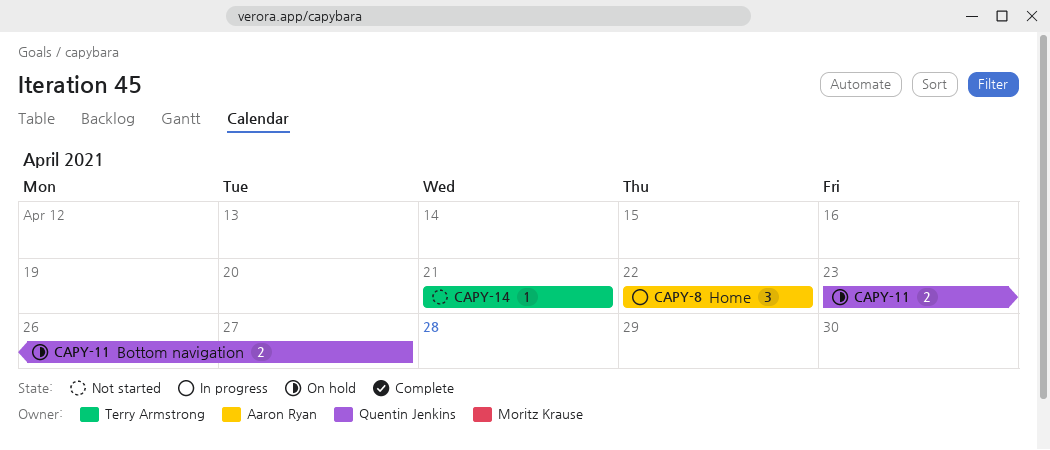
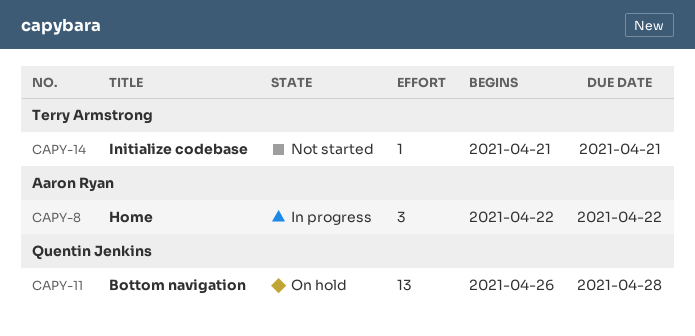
CAPY-11, estimate: 2 -> 13
CAPY-11, start: Apr 23 -> Apr 26
CAPY-11, due: Apr 27 -> Apr 28

